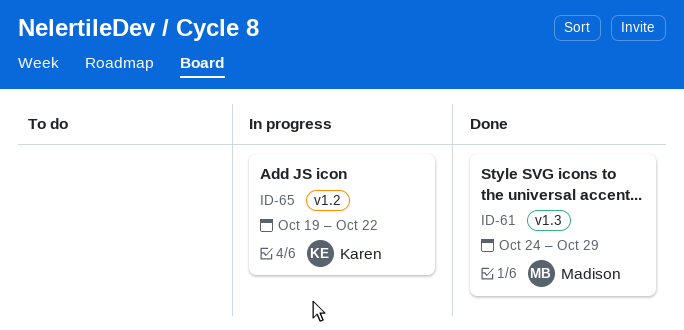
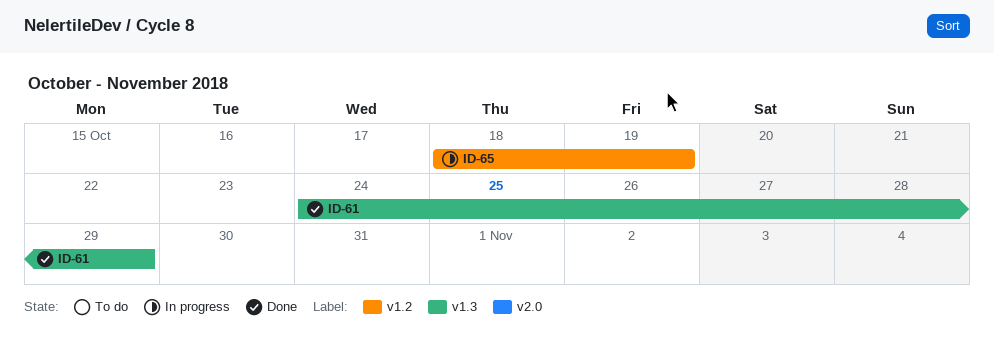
ID-65, start: Oct 19 -> Oct 18
ID-65, due: Oct 22 -> Oct 19

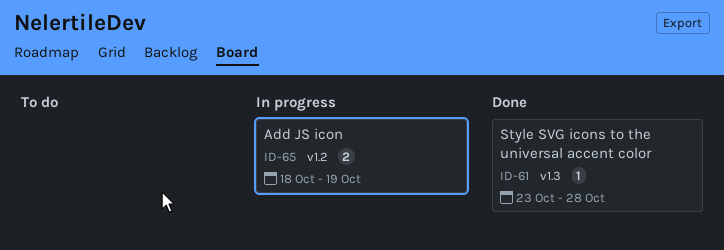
ID-61, start: Oct 24 -> Oct 23
ID-61, due: Oct 29 -> Oct 28

